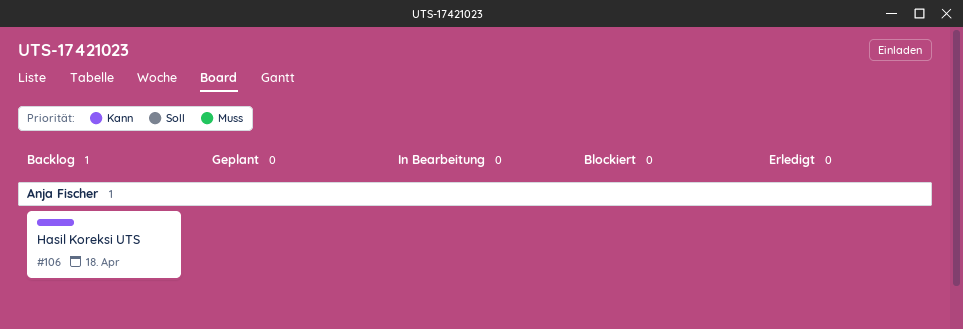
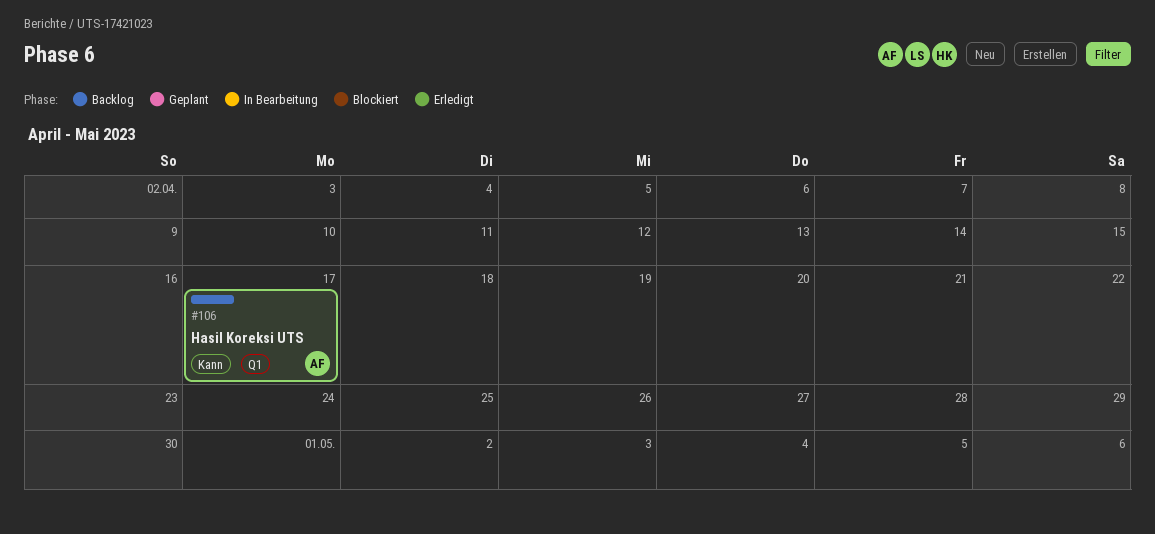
#106, due: Apr 18 -> Apr 17

